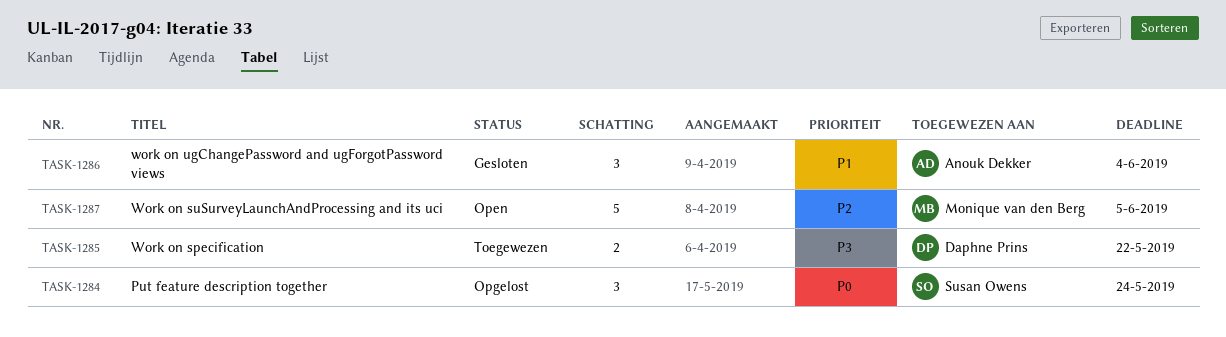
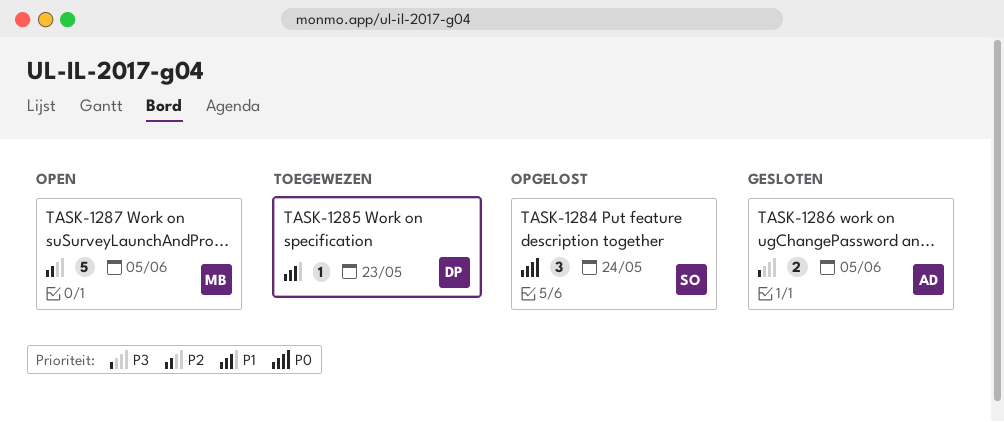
TASK-1285, priority: P3 -> P1
TASK-1285, estimate: 2 -> 1
TASK-1285, due: May 22 -> May 23
TASK-1286, priority: P1 -> P3
TASK-1286, estimate: 3 -> 2
TASK-1286, due: Jun 4 -> Jun 5

